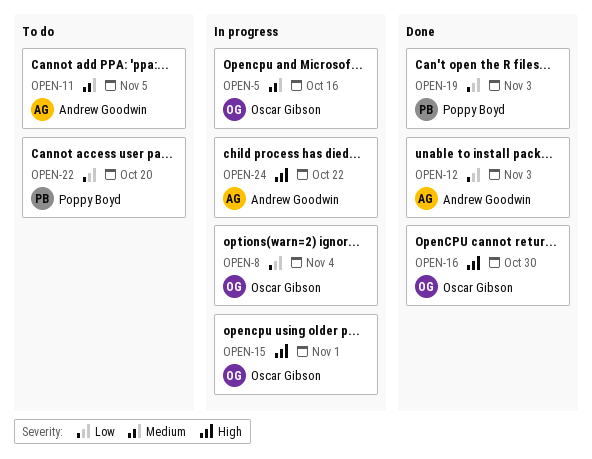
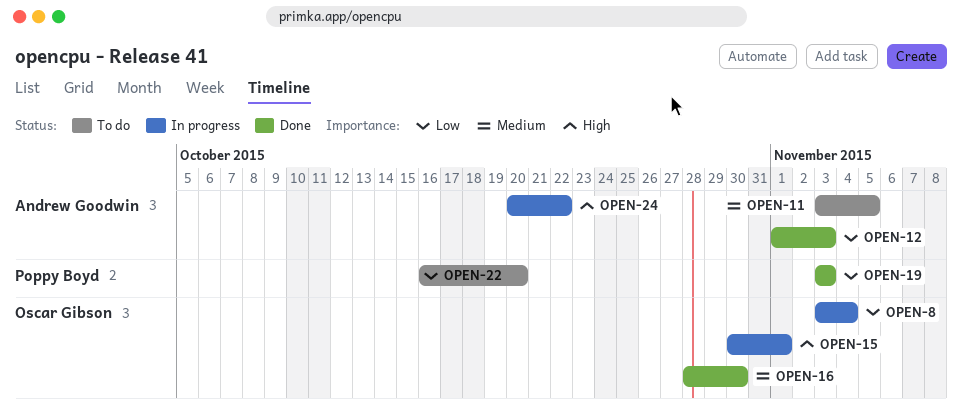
OPEN-5: present -> none
OPEN-16, priority: High -> Medium

